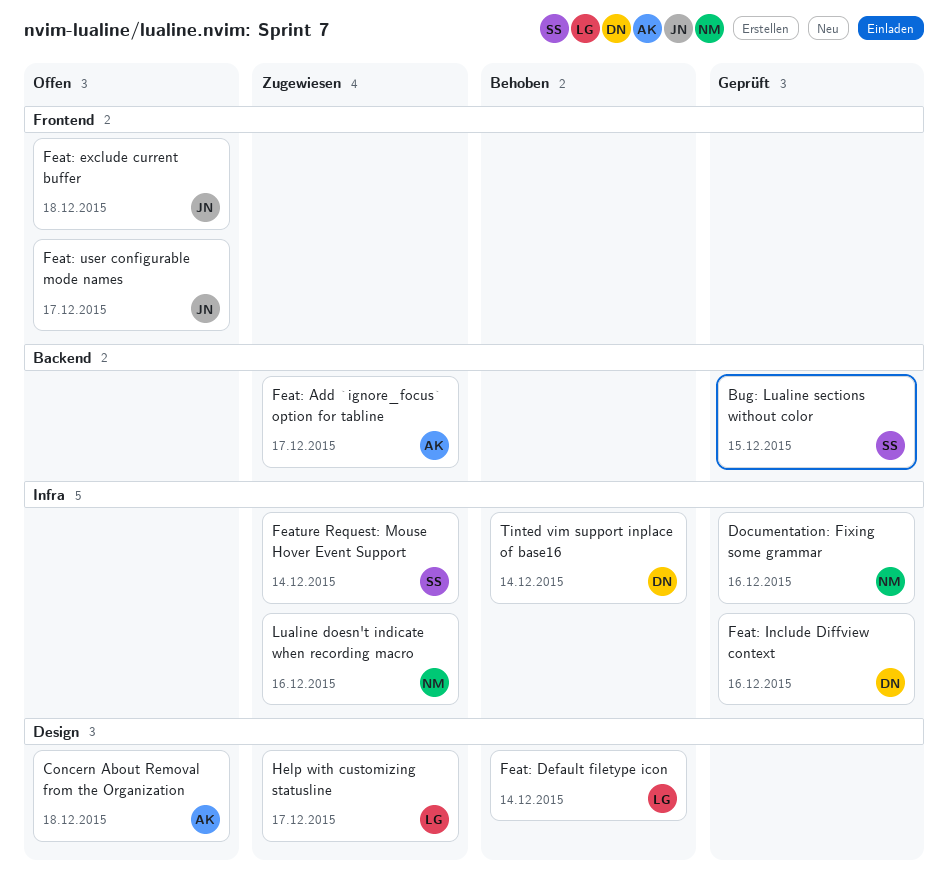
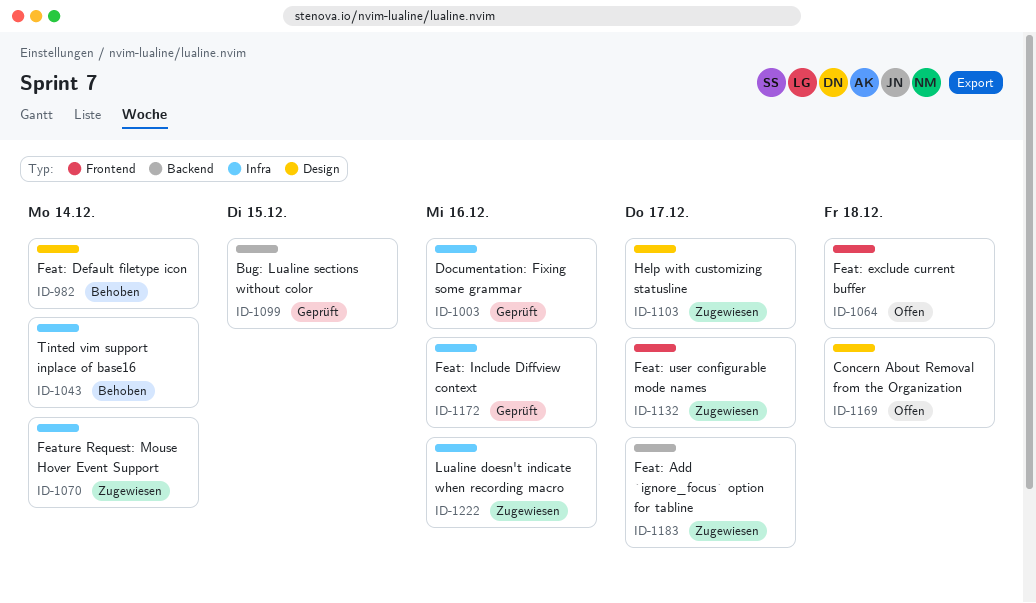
Feat: user configurable mode names, status: Offen -> Zugewiesen

